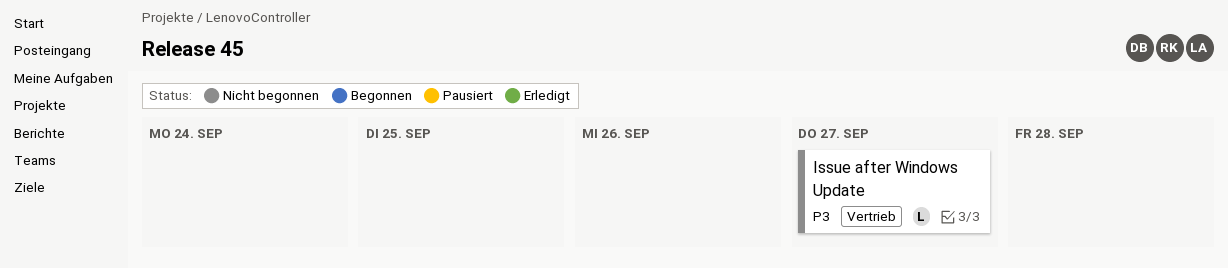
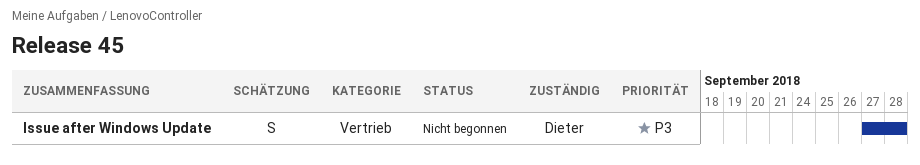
Issue after Windows Update, estimate: L -> S
Issue after Windows Update, due: Sep 27 -> Sep 28

